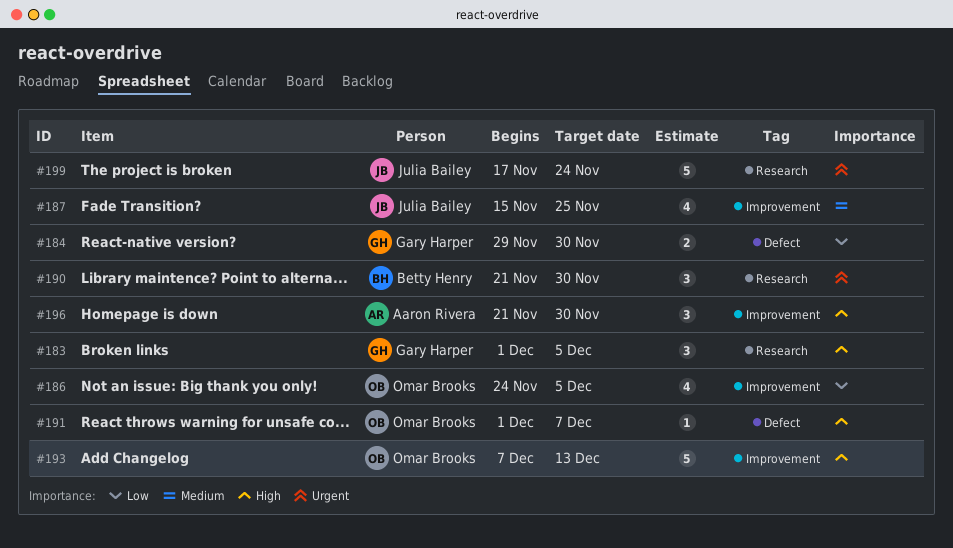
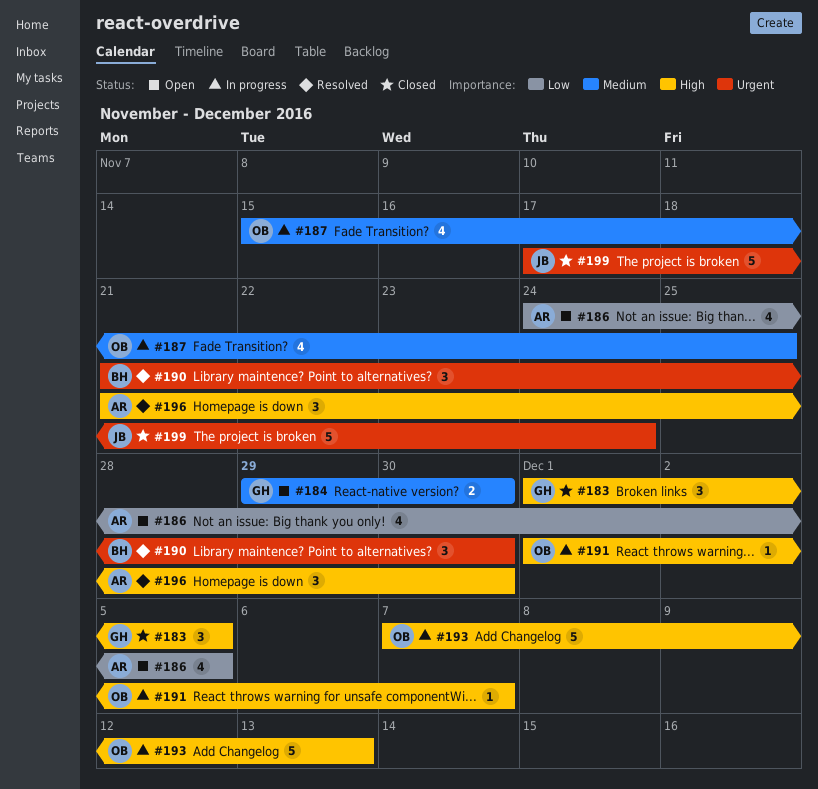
#184, priority: Low -> Medium
#186, owner: Omar Brooks -> Aaron Rivera
#187, owner: Julia Bailey -> Omar Brooks

